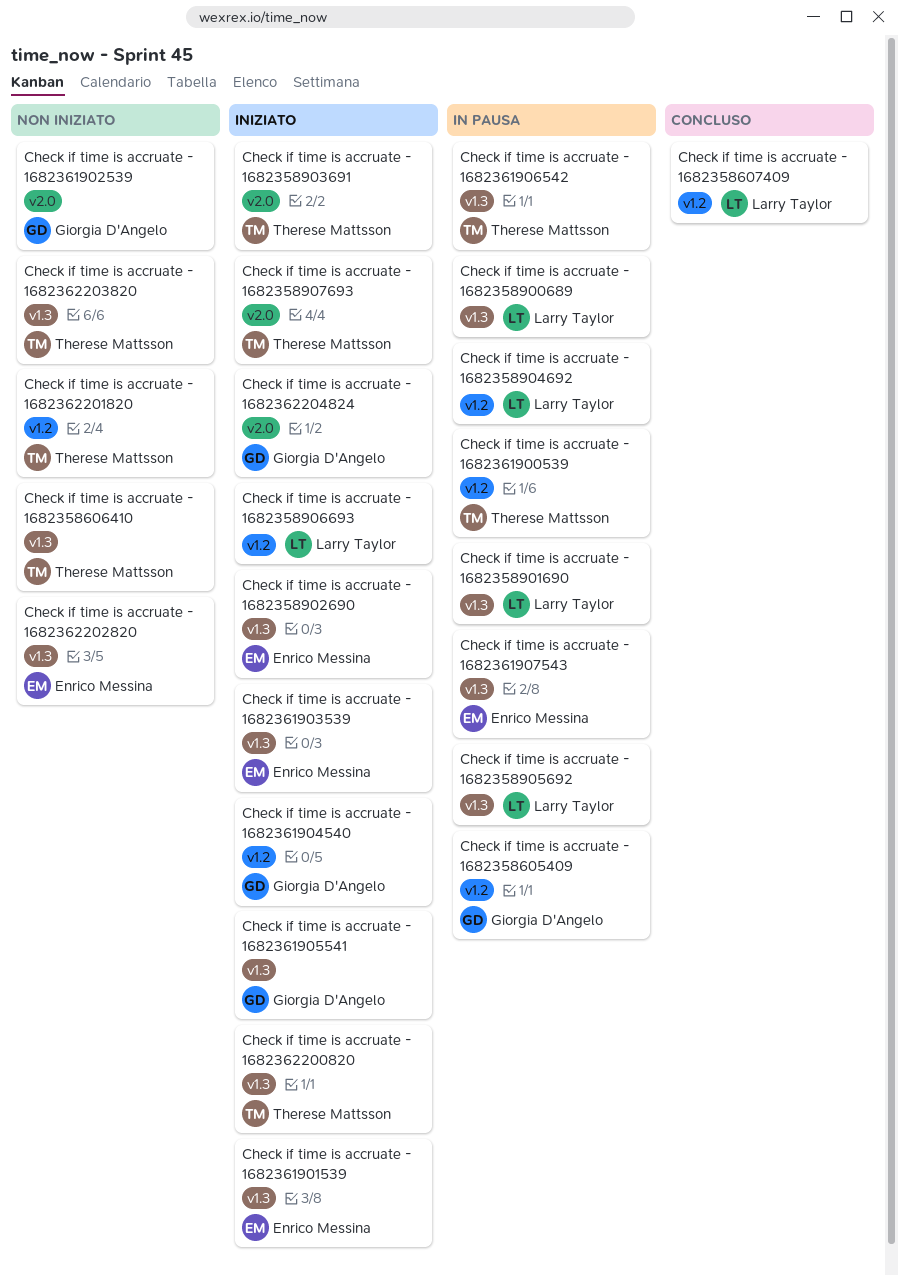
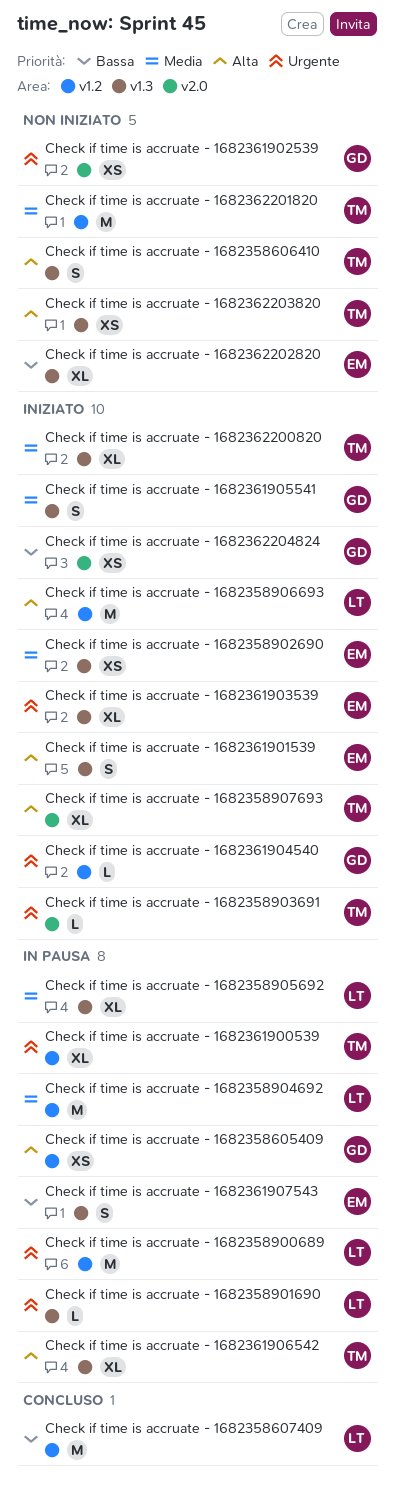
Check if time is accruate - 1682358900689, label: v1.3 -> v1.2

